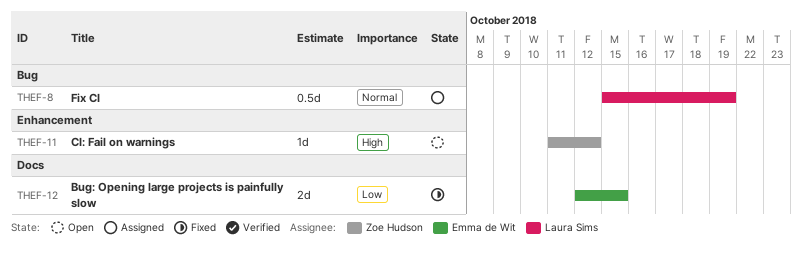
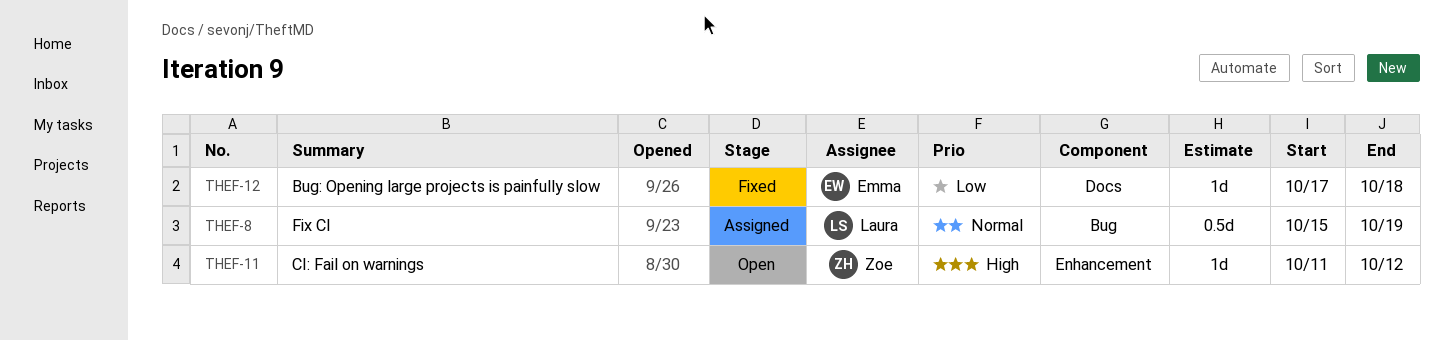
THEF-12, estimate: 2d -> 1d
THEF-12, start: Oct 12 -> Oct 17
THEF-12, due: Oct 15 -> Oct 18

